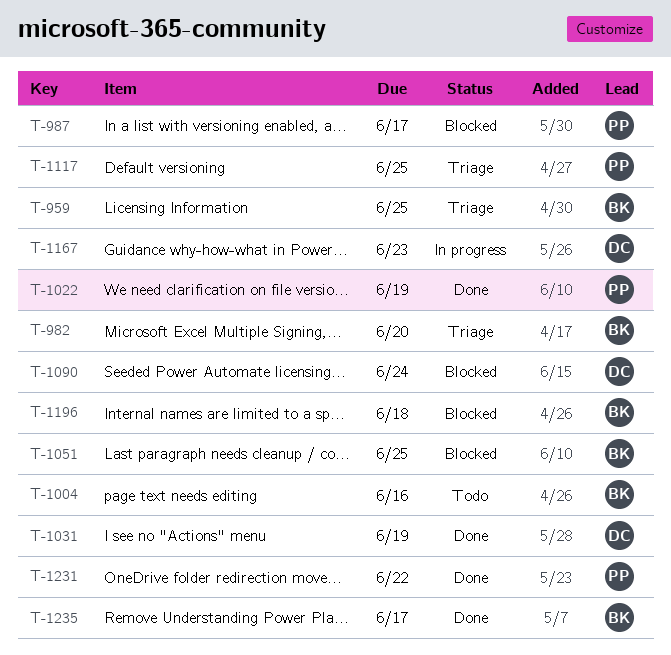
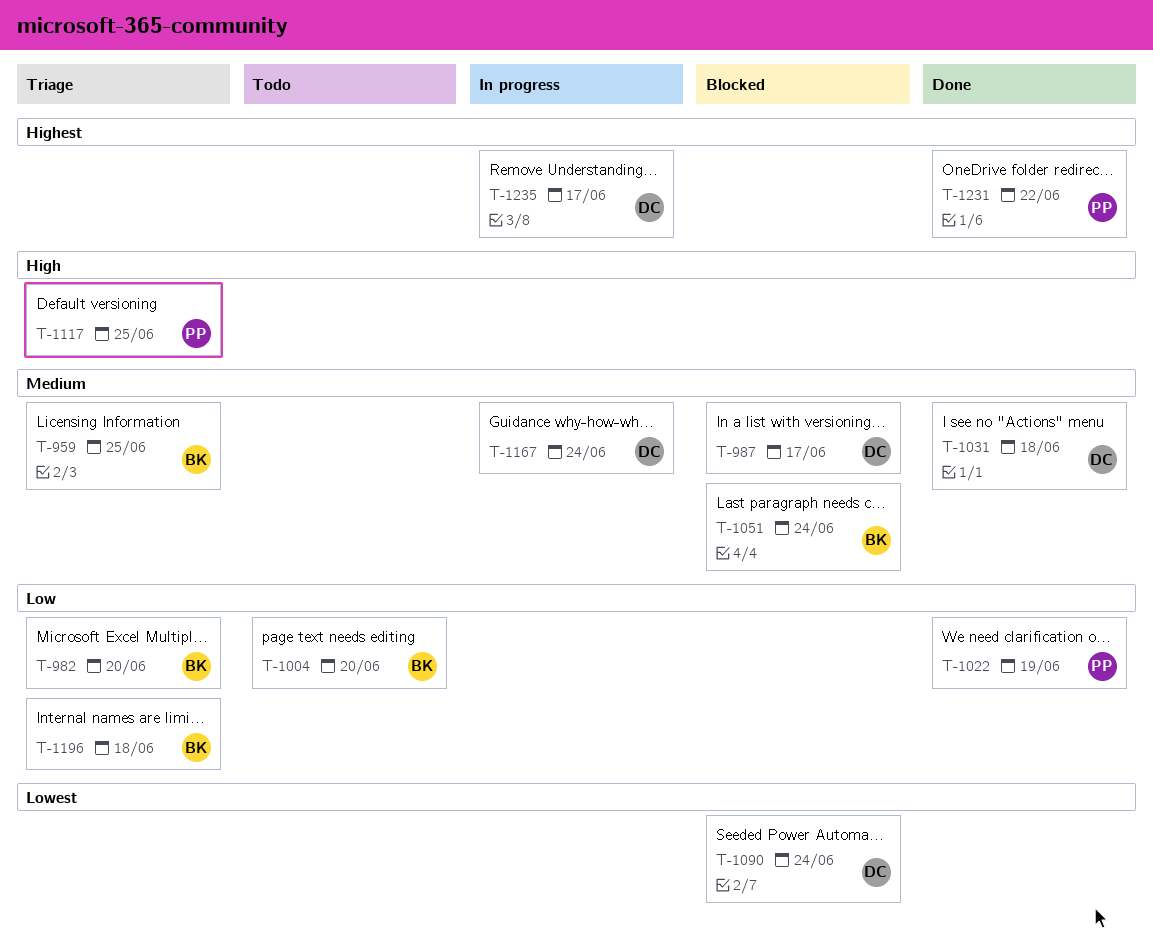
T-987, owner: PP -> DC
T-1004, due: Jun 16 -> Jun 20
T-1031, due: Jun 19 -> Jun 18
T-1051, due: Jun 25 -> Jun 24
T-1167, due: Jun 23 -> Jun 24
T-1196, status: Blocked -> Triage
T-1235, status: Done -> In progress
T-1235, owner: BK -> DC

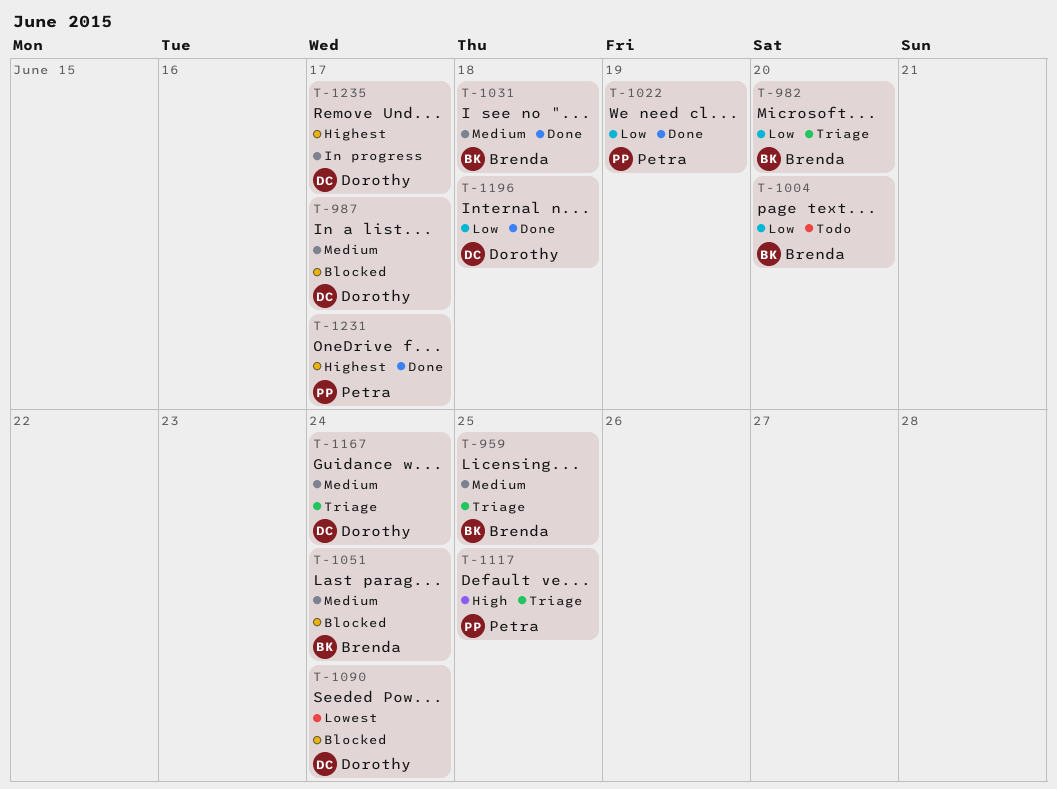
T-1031, owner: Dorothy -> Brenda
T-1167, status: In progress -> Triage
T-1196, status: Triage -> Done
T-1196, owner: Brenda -> Dorothy
T-1231, due: Jun 22 -> Jun 17

